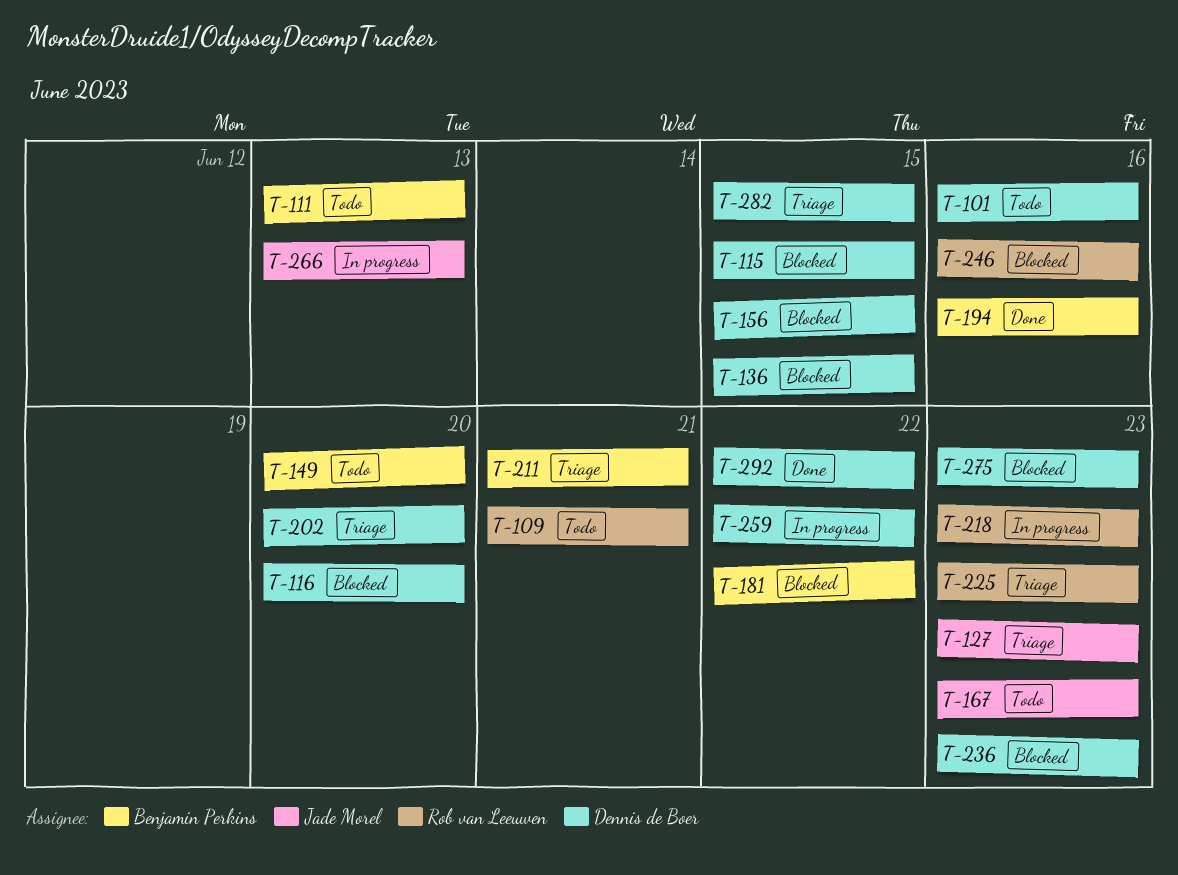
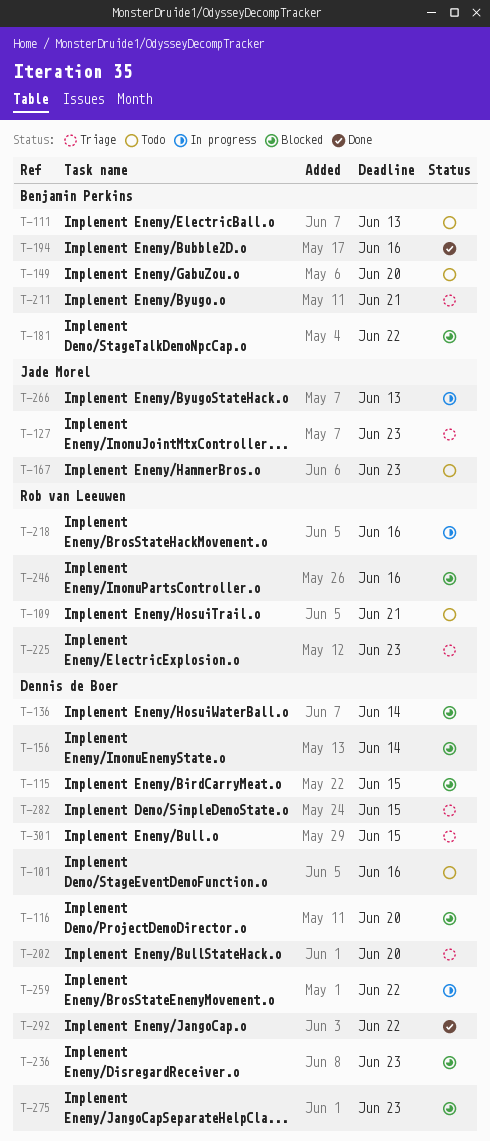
T-136, due: Jun 15 -> Jun 14
T-156, due: Jun 15 -> Jun 14
T-218, due: Jun 23 -> Jun 16
T-301: none -> present

